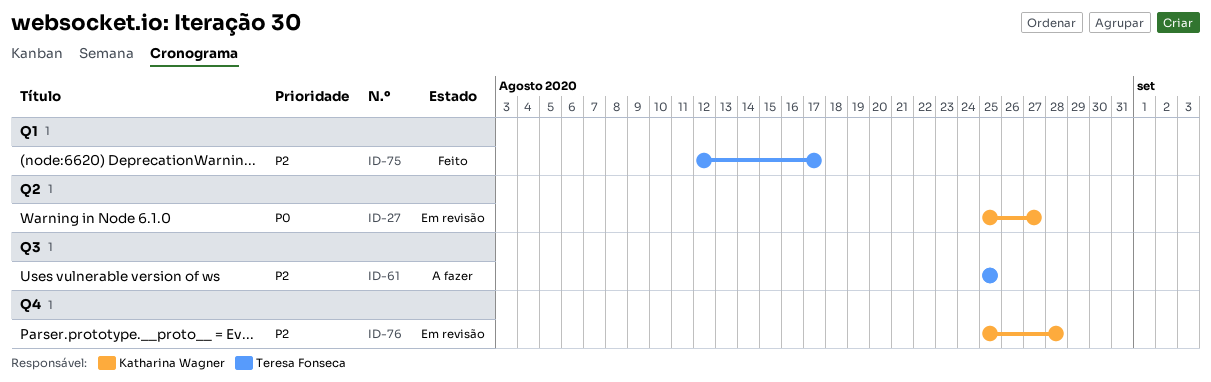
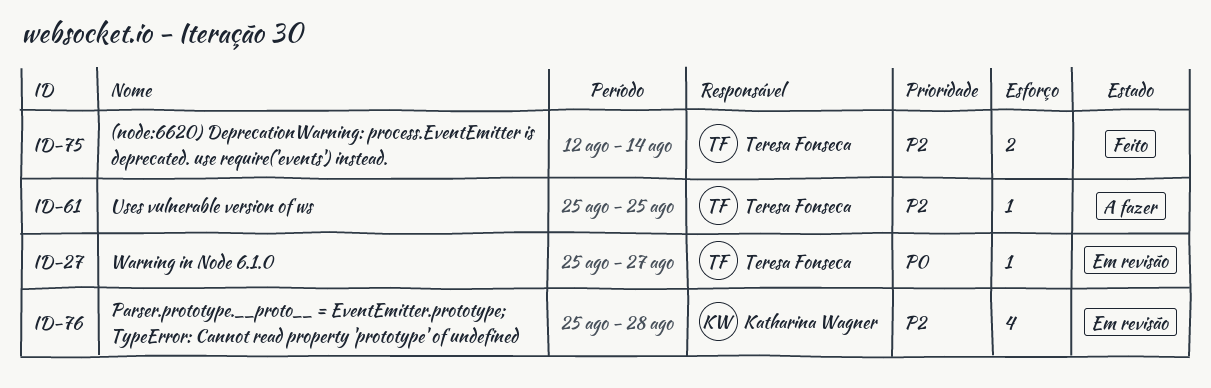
ID-27, owner: Katharina Wagner -> Teresa Fonseca
ID-75, due: Aug 17 -> Aug 14

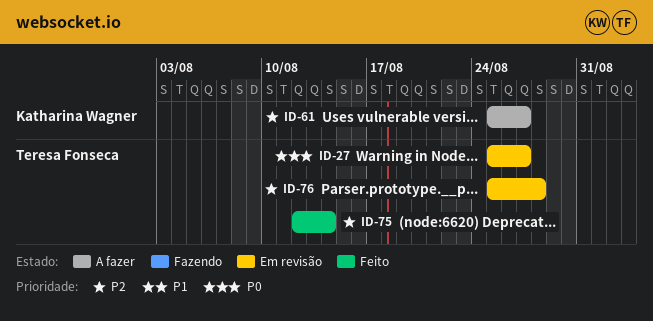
ID-61, owner: Teresa Fonseca -> Katharina Wagner
ID-61, due: Aug 25 -> Aug 27
ID-76, owner: Katharina Wagner -> Teresa Fonseca

